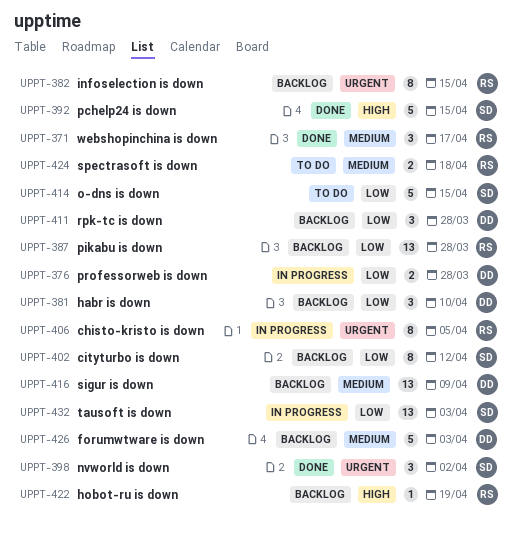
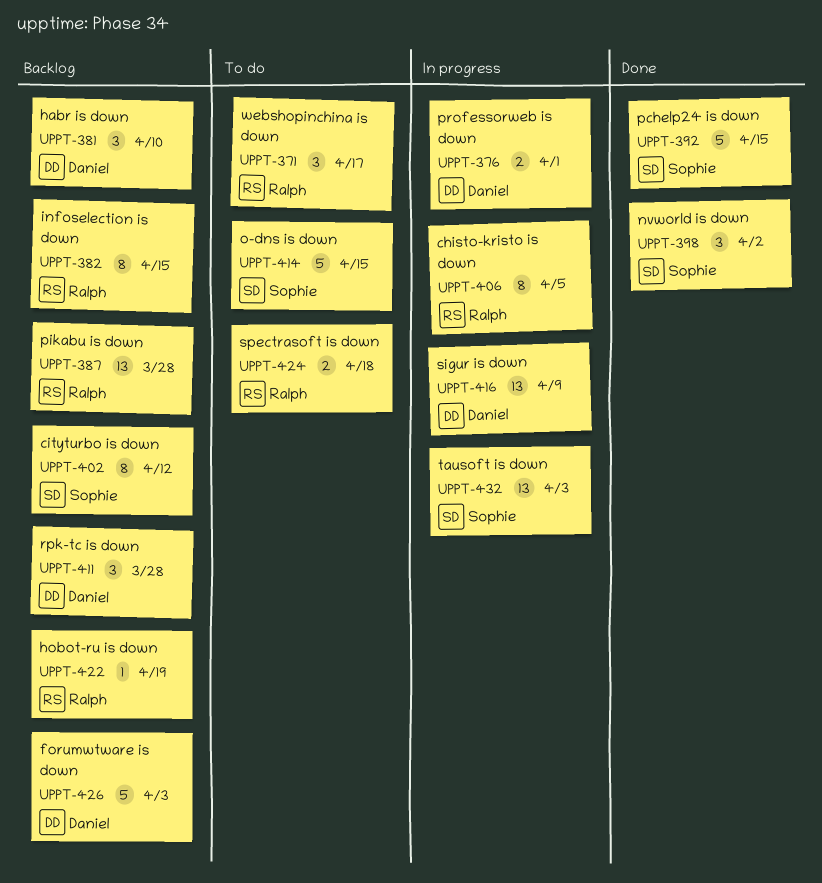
UPPT-371, status: Done -> To do
UPPT-376, due: Mar 28 -> Apr 1
UPPT-416, status: Backlog -> In progress

